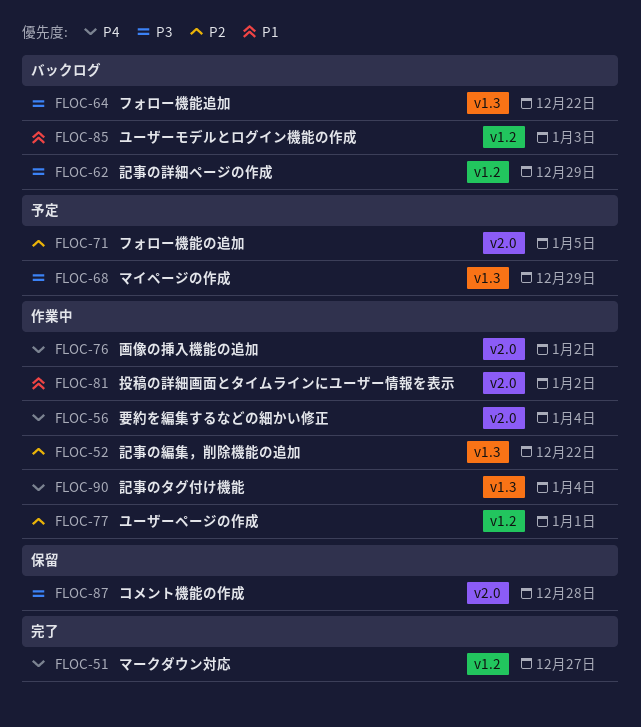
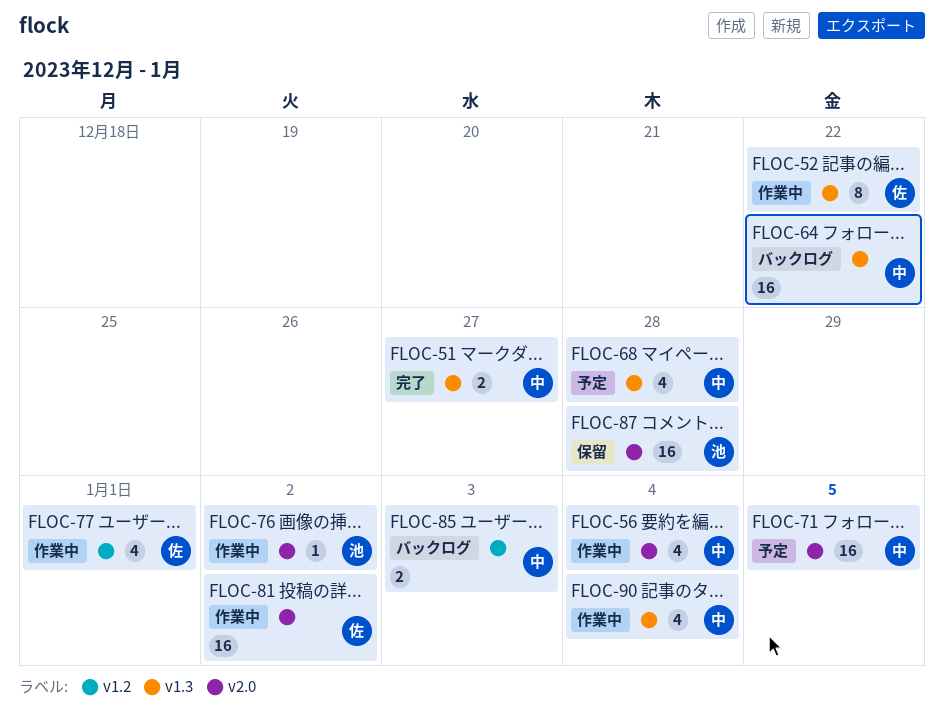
FLOC-51, label: v1.2 -> v1.3
FLOC-62: present -> none
FLOC-68, due: Dec 29 -> Dec 28

